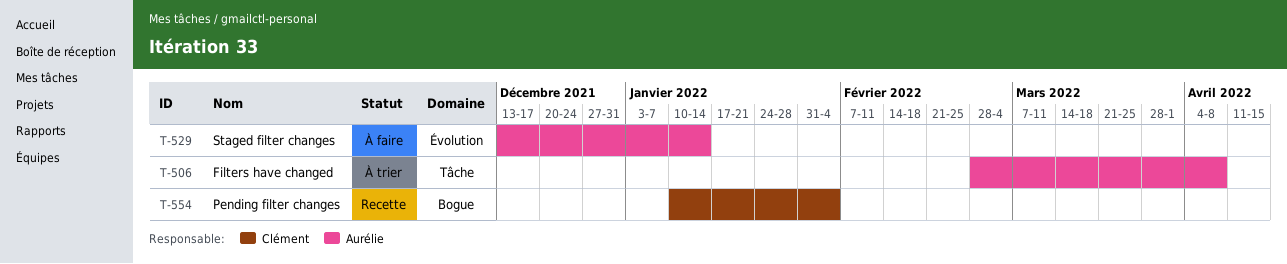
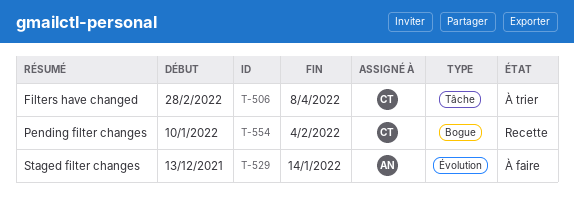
T-506, owner: Aurélie -> Clément

